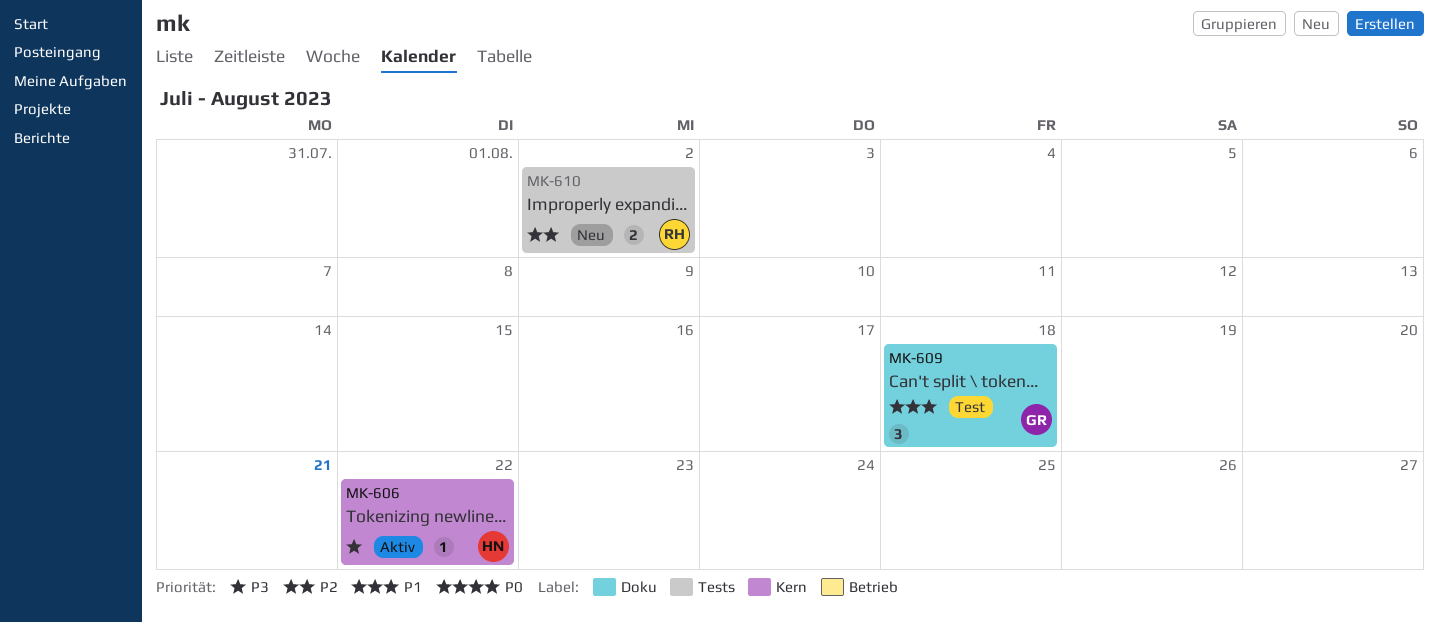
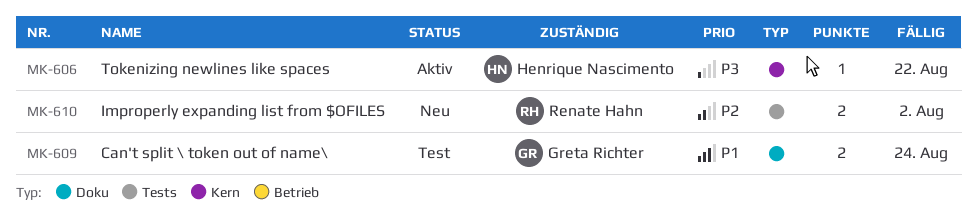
MK-609, estimate: 3 -> 2
MK-609, due: Aug 18 -> Aug 24

